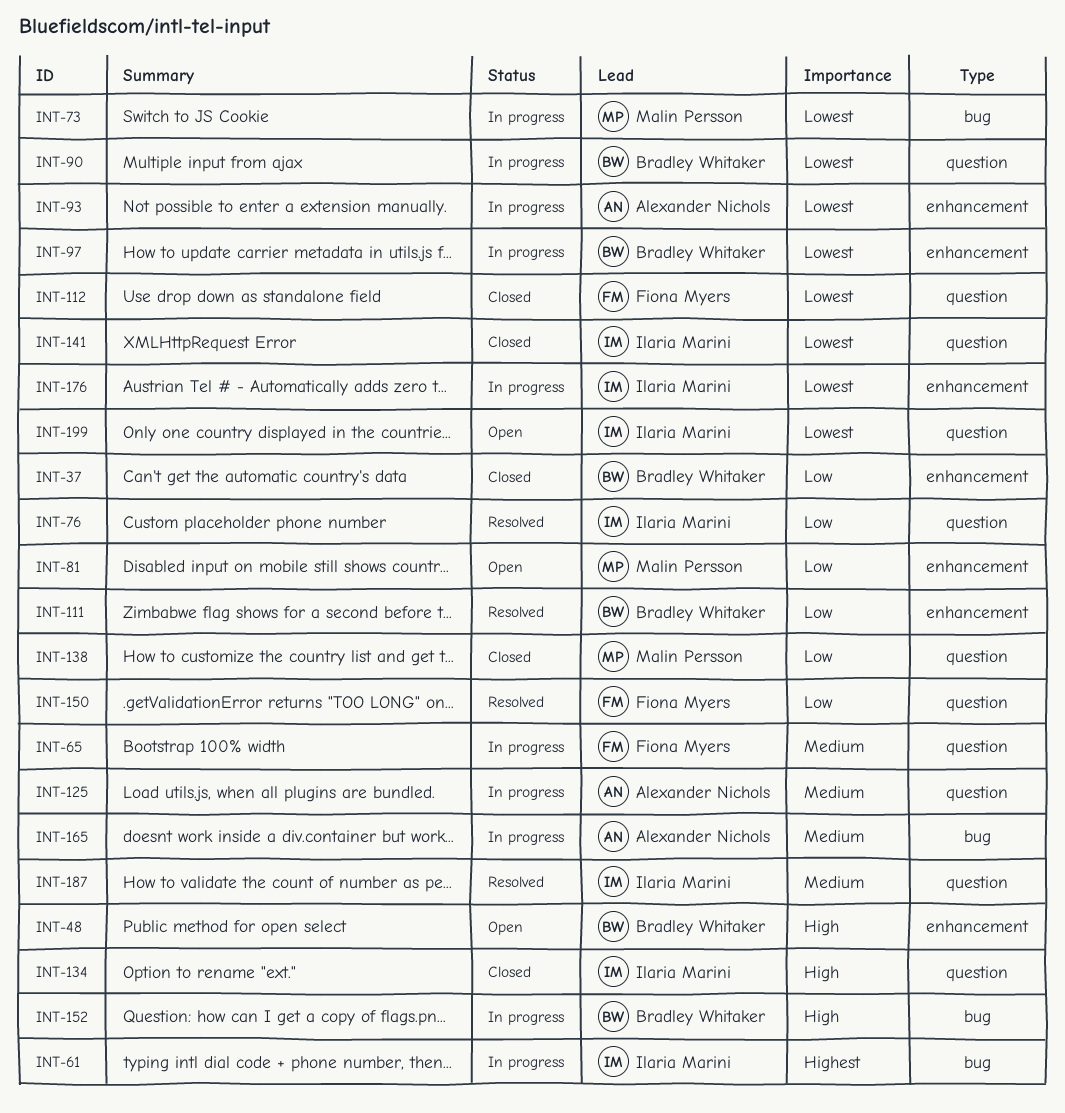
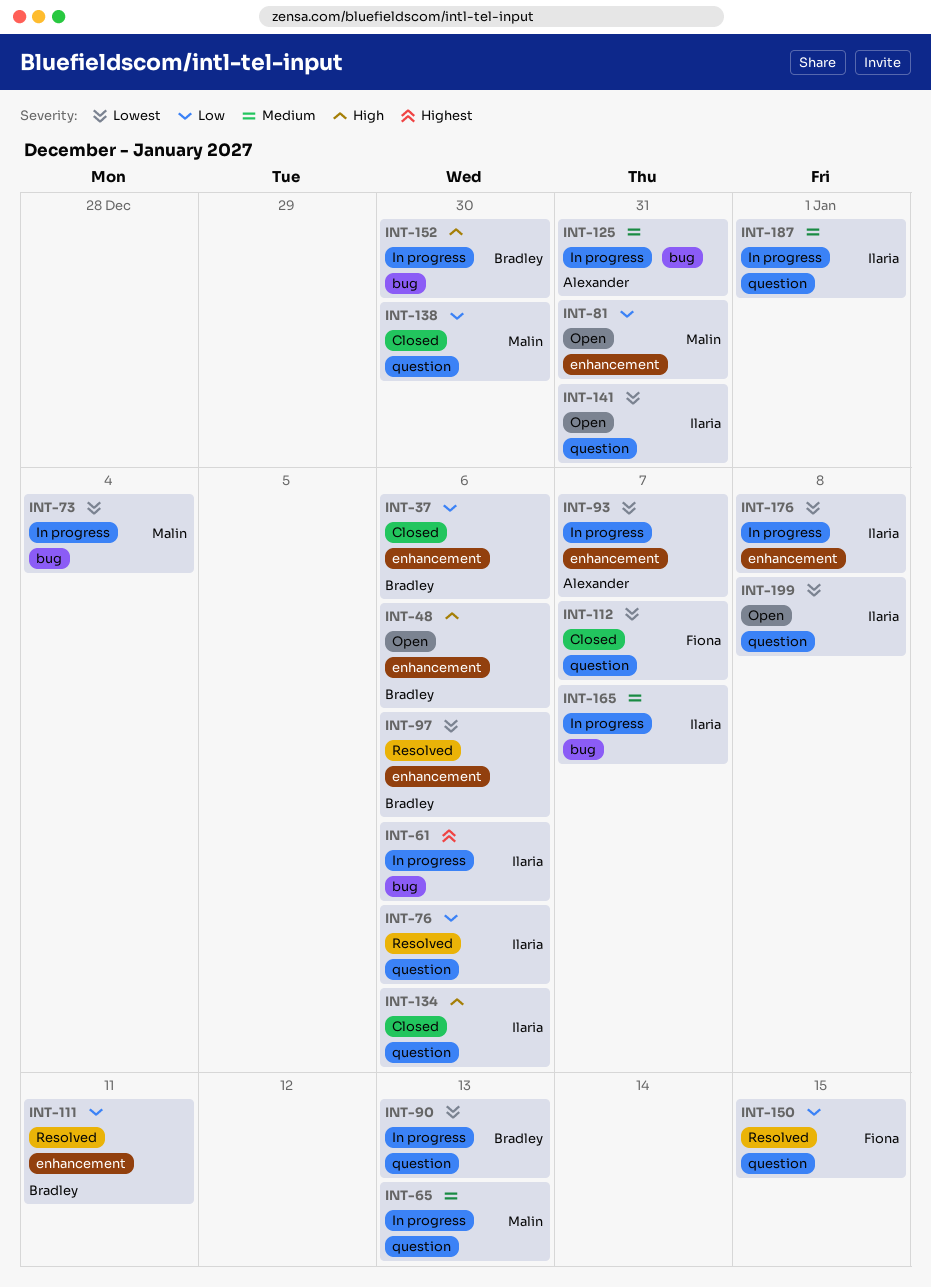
INT-65, owner: Fiona Myers -> Malin Persson
INT-97, status: In progress -> Resolved
INT-125, label: question -> bug
INT-141, status: Closed -> Open
INT-165, owner: Alexander Nichols -> Ilaria Marini
INT-187, status: Resolved -> In progress

